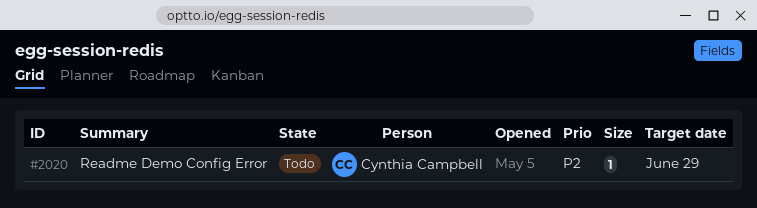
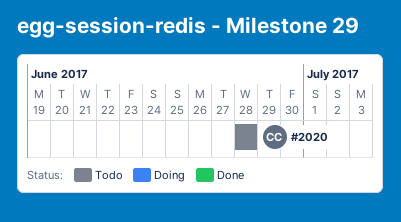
#2020, due: Jun 29 -> Jun 28

